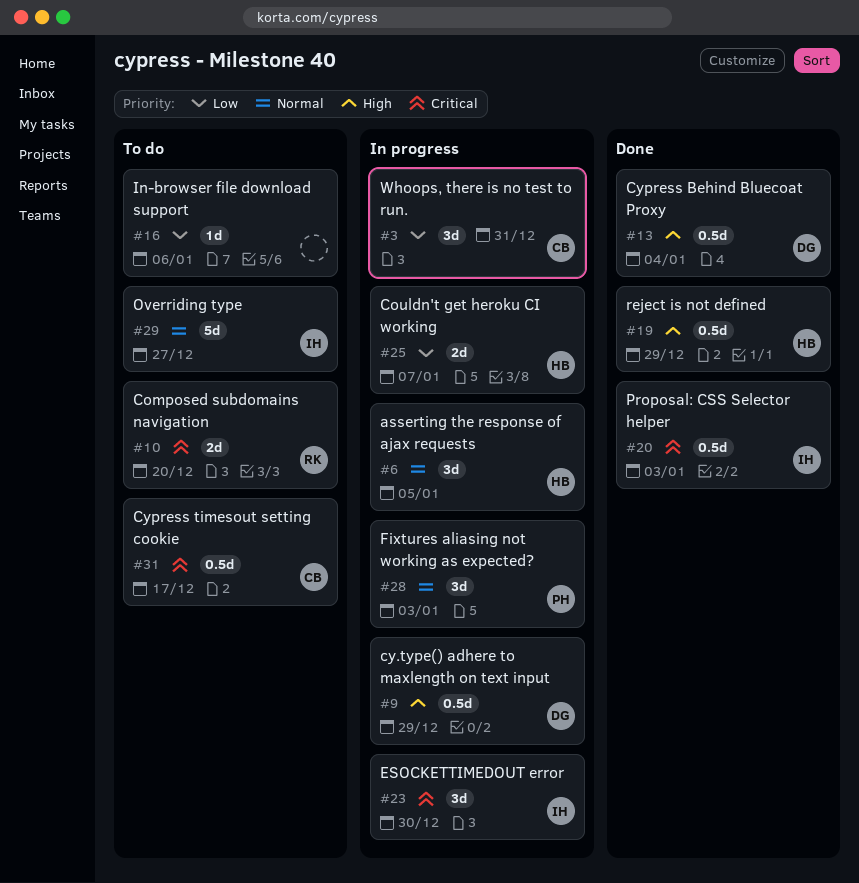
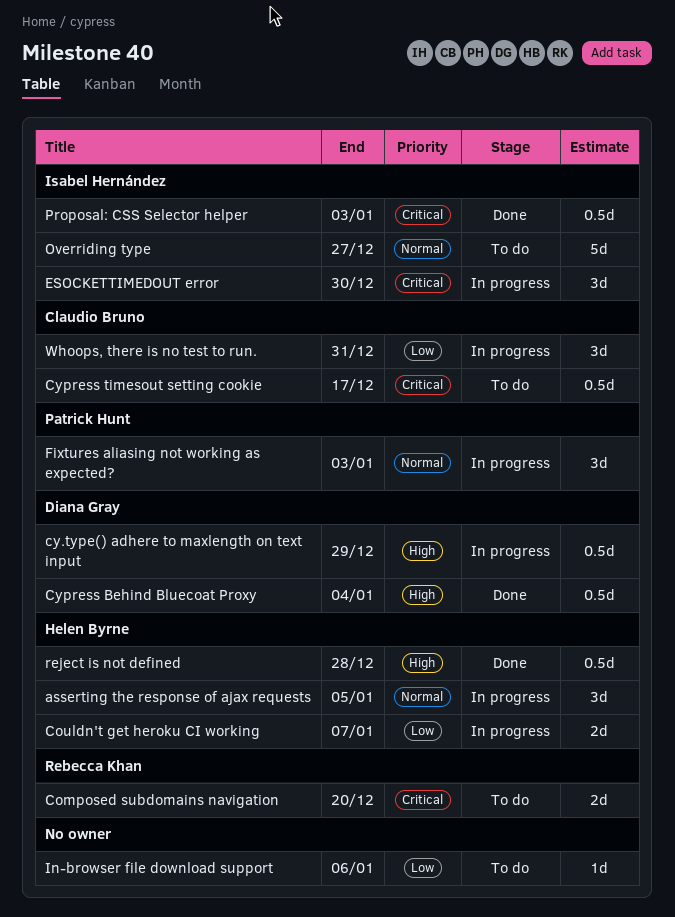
reject is not defined, due: Dec 29 -> Dec 28

